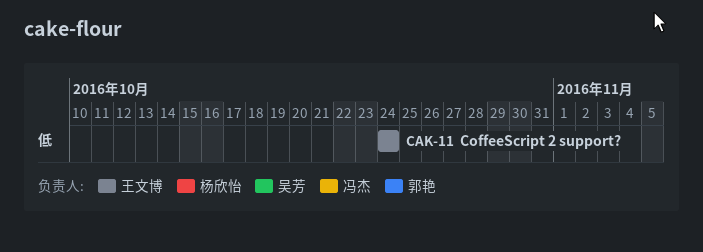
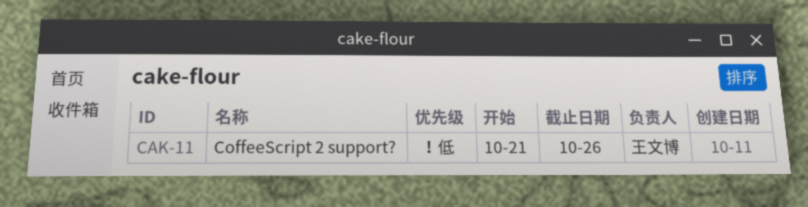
CAK-11, start: Oct 24 -> Oct 21
CAK-11, due: Oct 24 -> Oct 26

